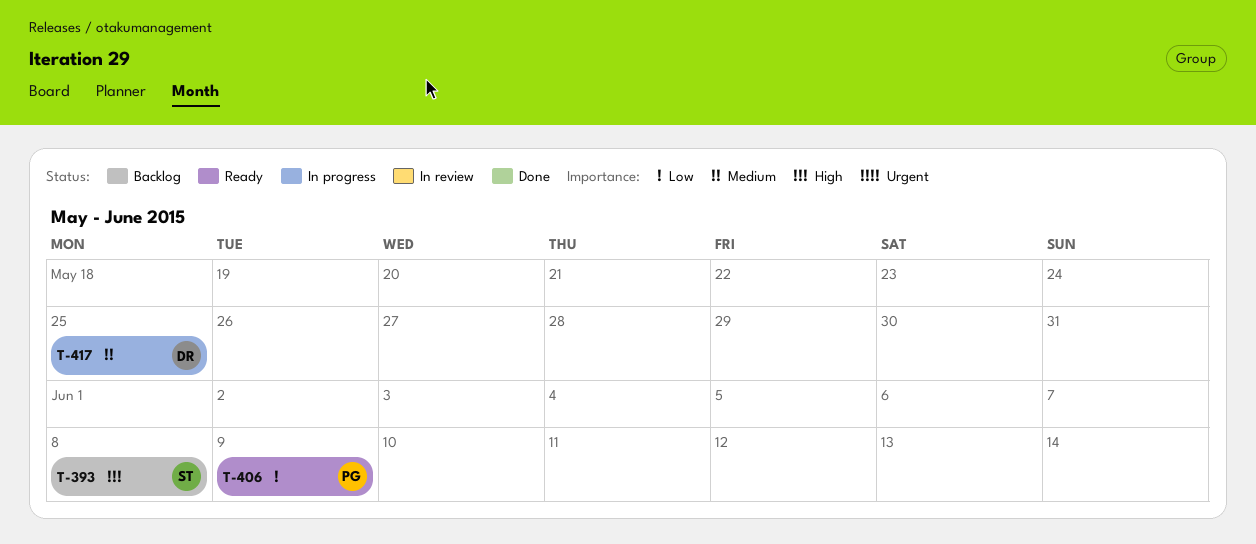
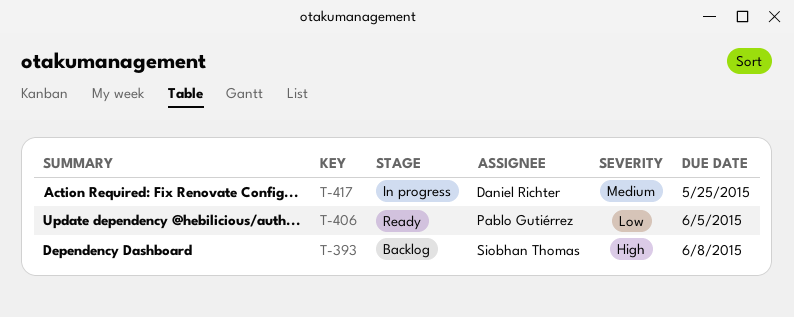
T-406, due: Jun 9 -> Jun 5

